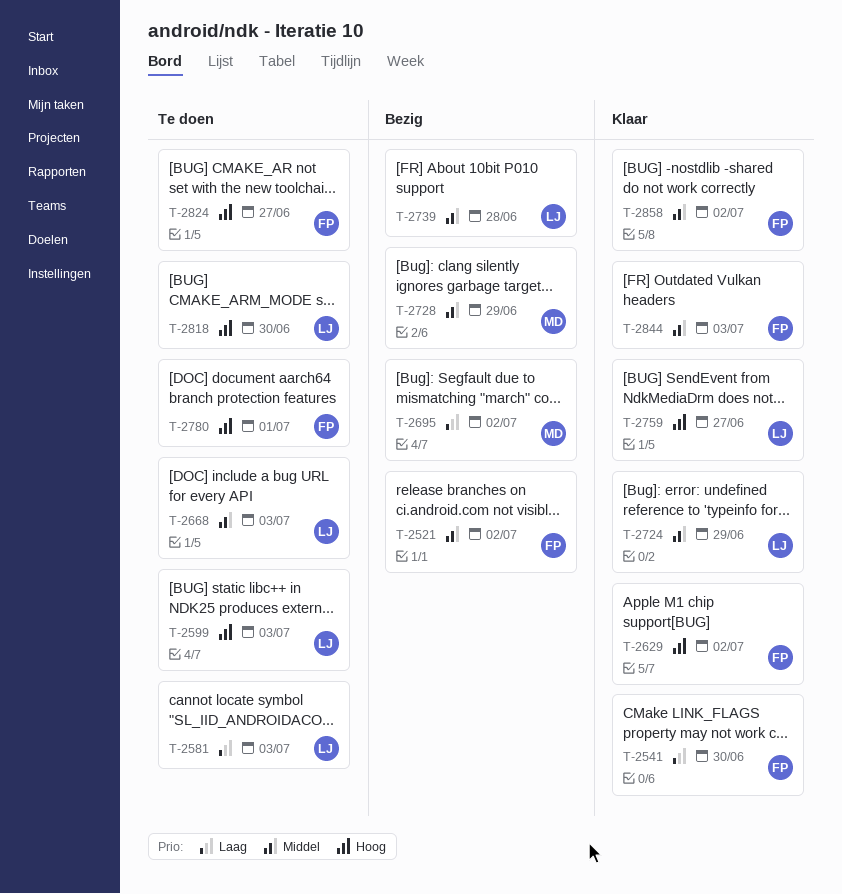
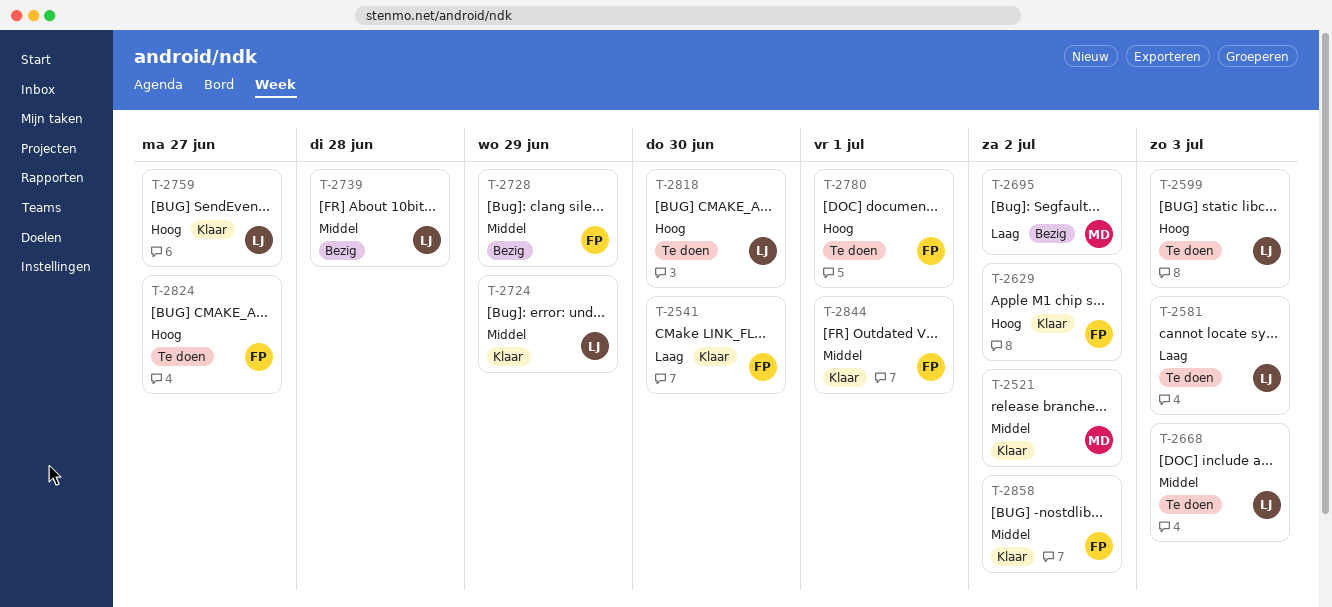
T-2521, status: Bezig -> Klaar
T-2521, owner: FP -> MD
T-2728, owner: MD -> FP
T-2844, due: Jul 3 -> Jul 1

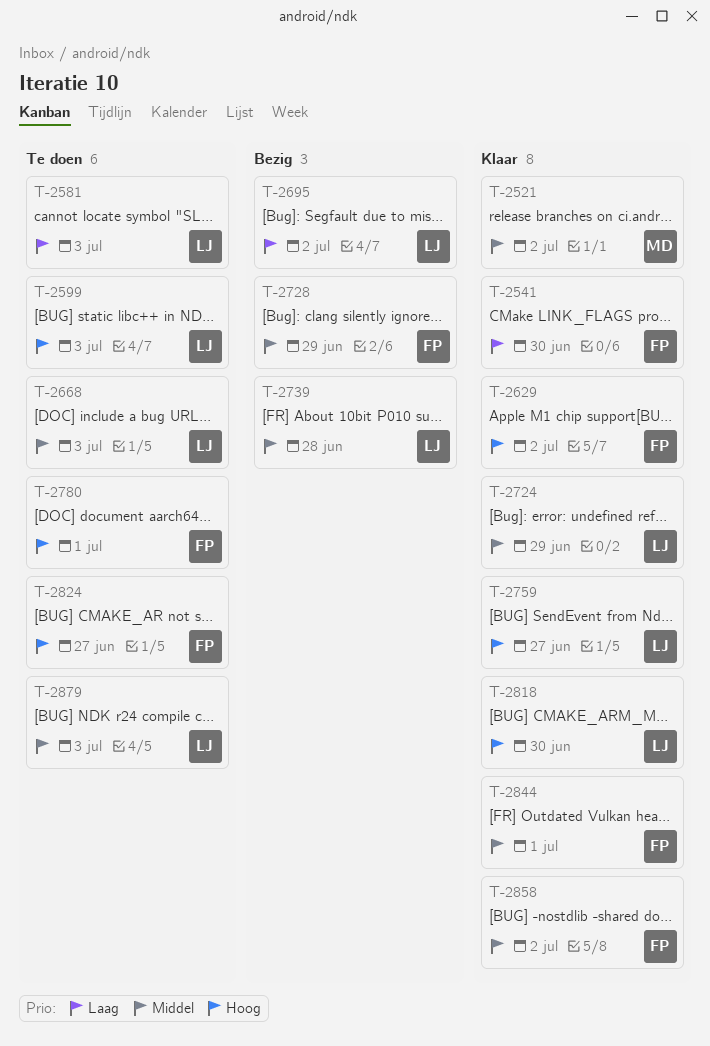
T-2695, owner: MD -> LJ
T-2818, status: Te doen -> Klaar
T-2879: none -> present

